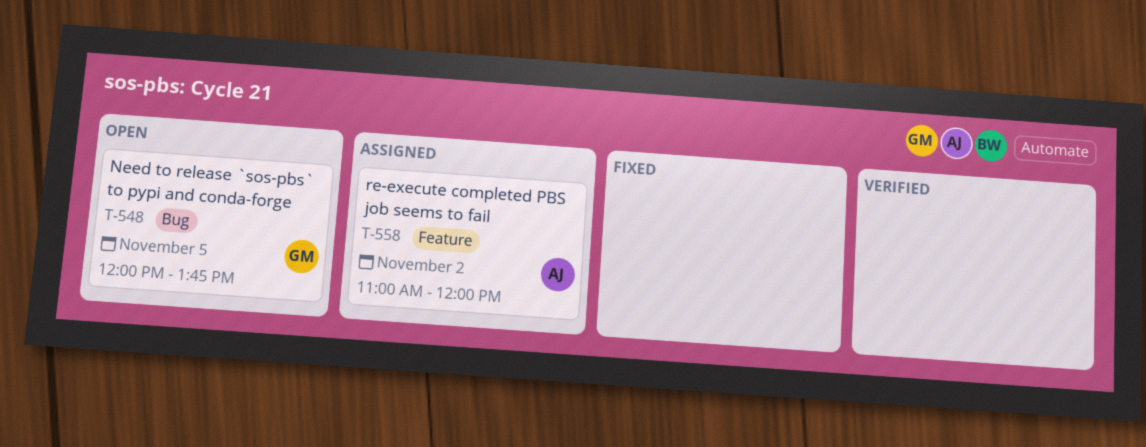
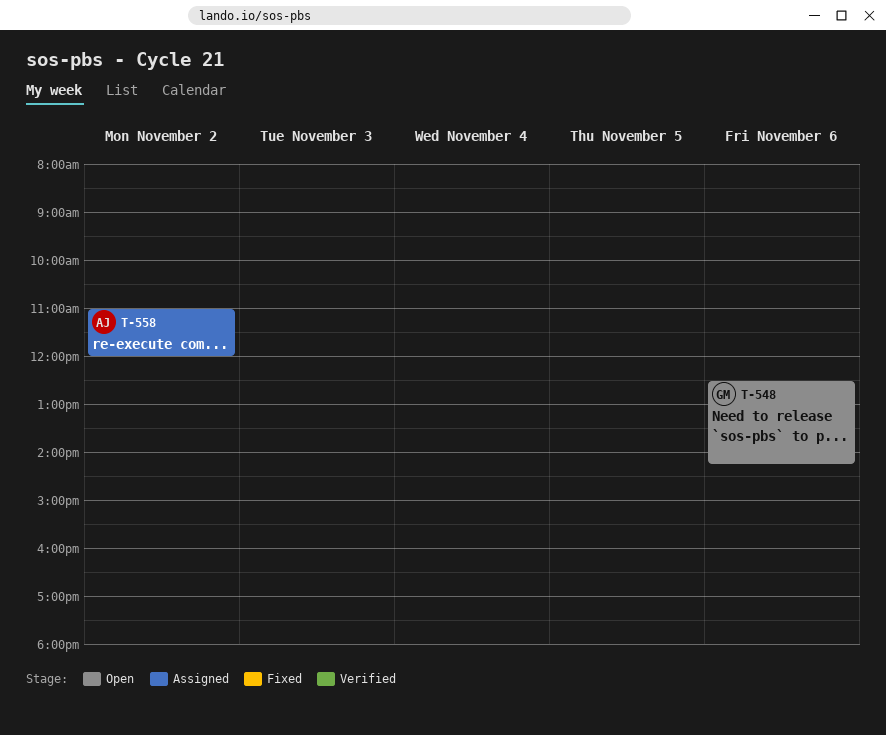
T-548, day: Nov 5 -> Nov 6
T-548, begins: 12:00 -> 12:30
T-548, ends: 13:45 -> 14:15

